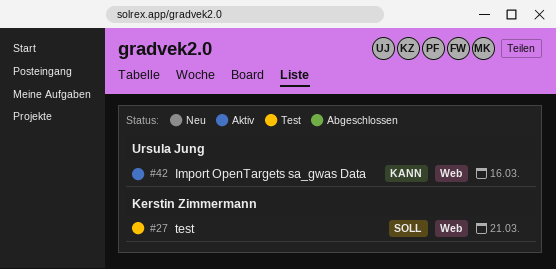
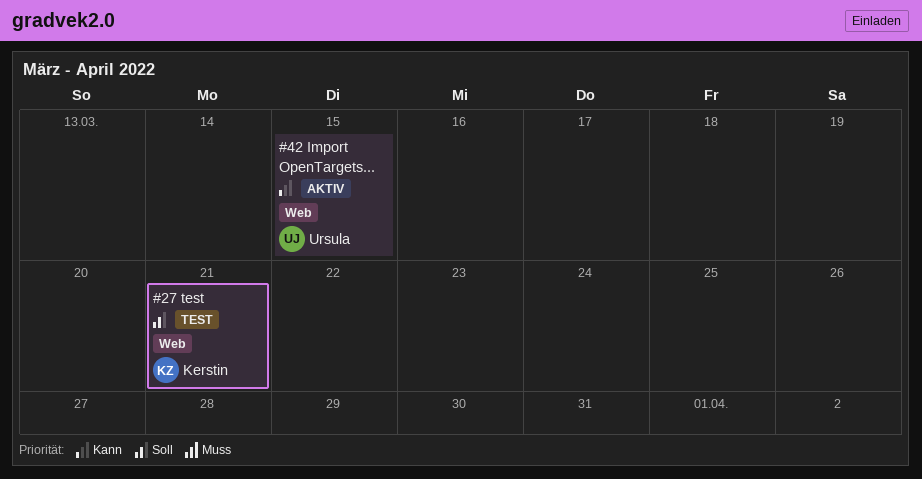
#42, due: Mar 16 -> Mar 15

